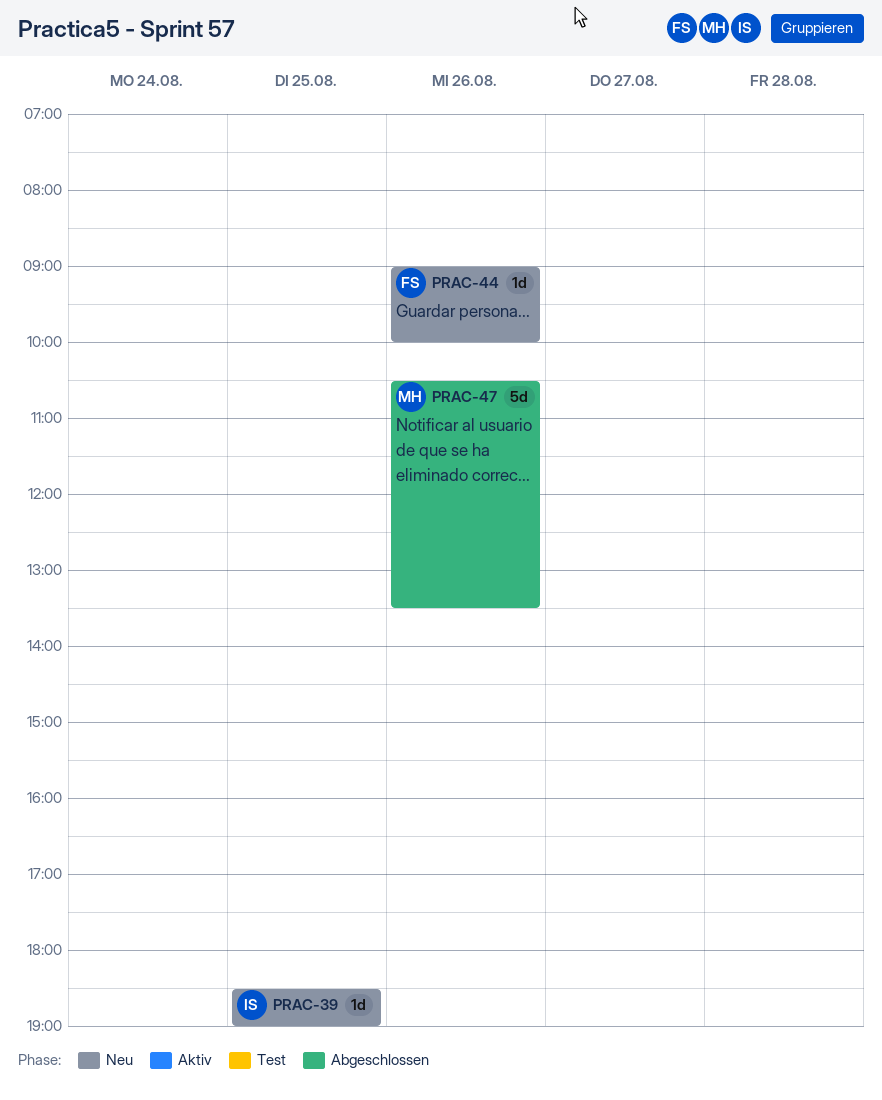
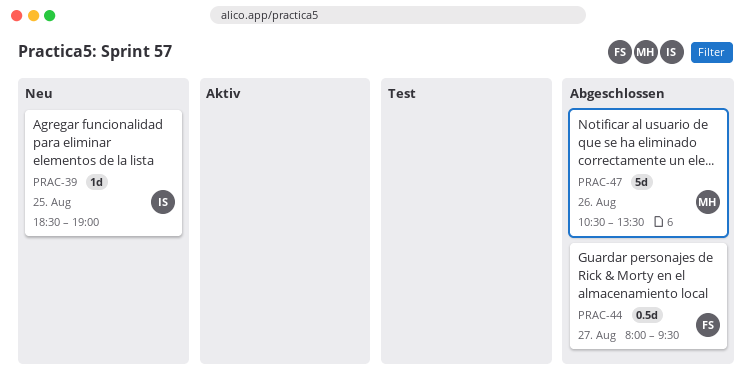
PRAC-44, status: Neu -> Abgeschlossen
PRAC-44, estimate: 1d -> 0.5d
PRAC-44, day: Aug 26 -> Aug 27
PRAC-44, begins: 09:00 -> 08:00
PRAC-44, ends: 10:00 -> 09:30

